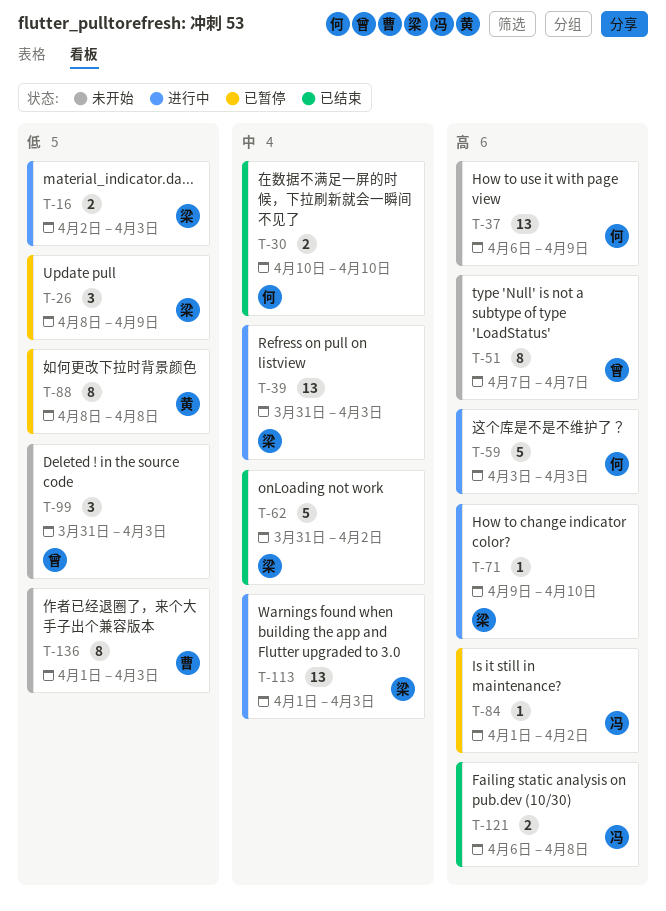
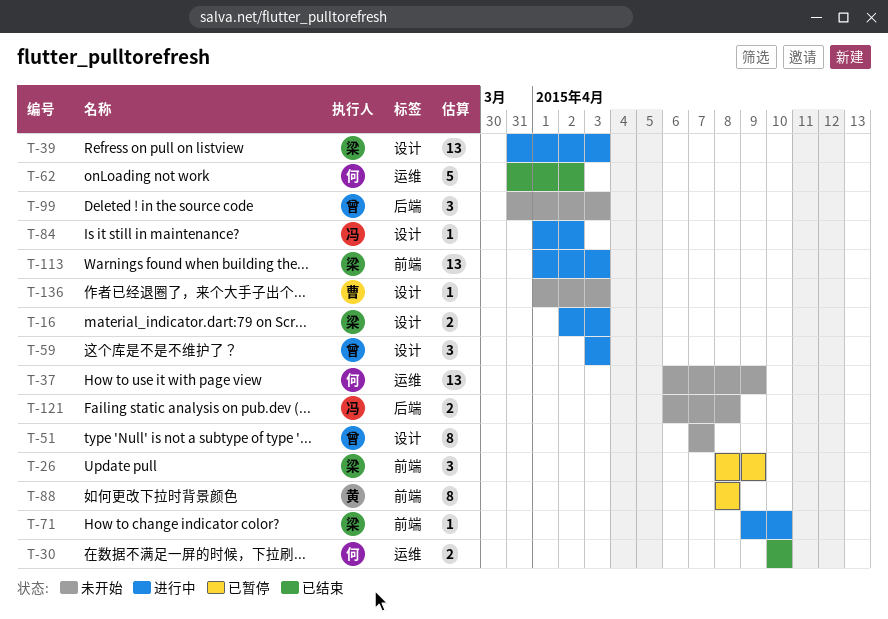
T-59, owner: 何 -> 曾
T-59, estimate: 5 -> 3
T-62, owner: 梁 -> 何
T-84, status: 已暂停 -> 进行中
T-121, status: 已结束 -> 未开始
T-136, estimate: 8 -> 1

